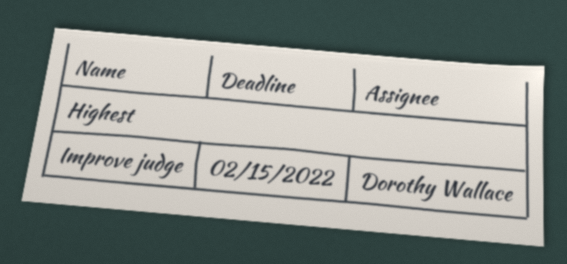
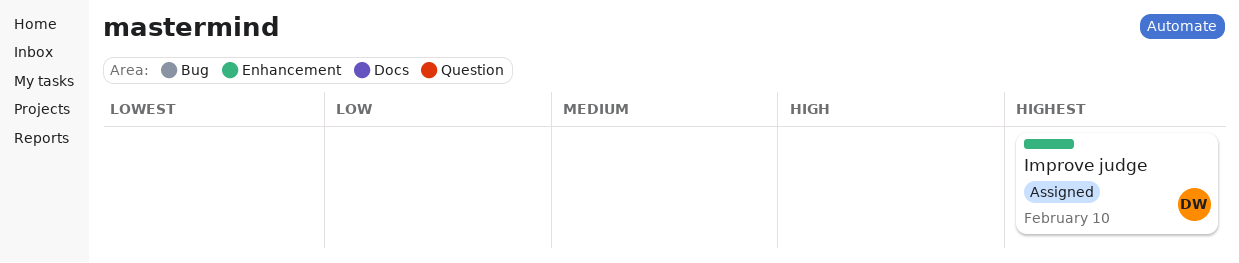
Improve judge, due: Feb 15 -> Feb 10

